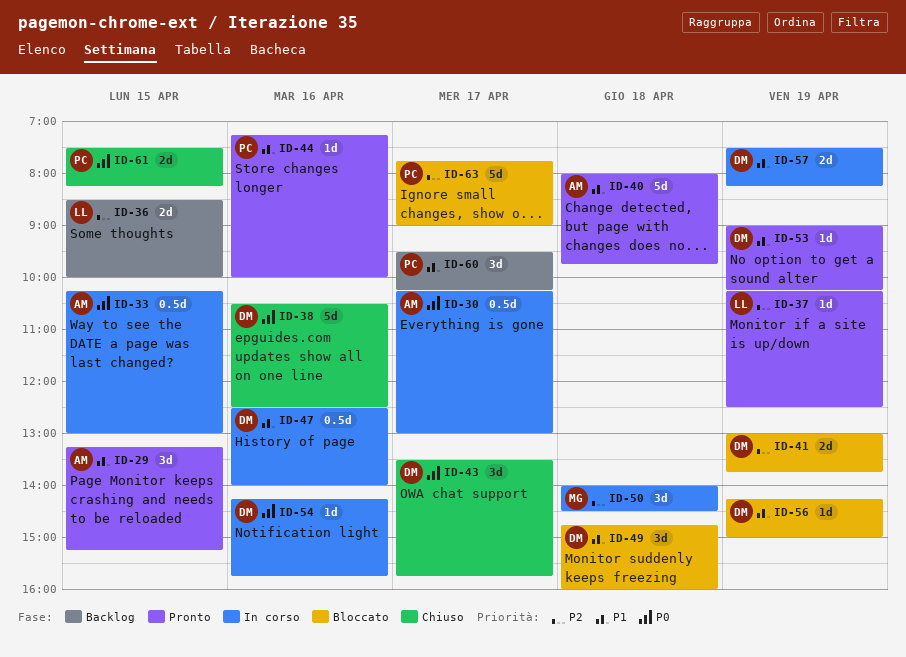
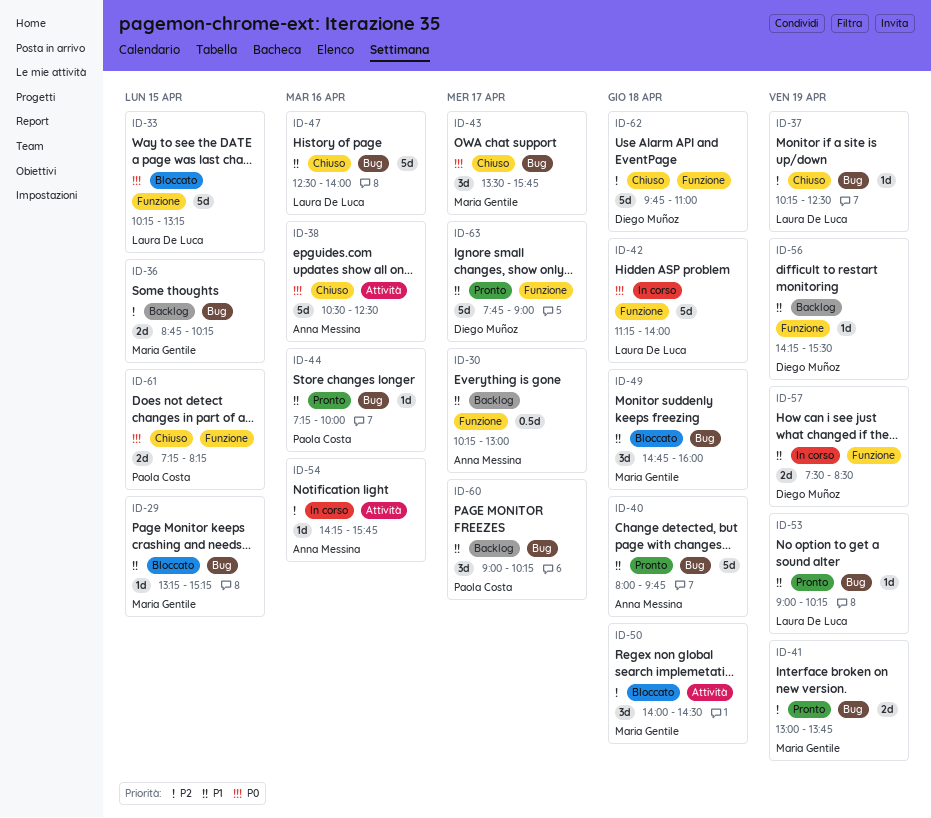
ID-29, status: Pronto -> Bloccato
ID-29, owner: Anna Messina -> Maria Gentile
ID-29, estimate: 3d -> 1d
ID-30, status: In corso -> Backlog
ID-30, priority: P0 -> P1
ID-33, status: In corso -> Bloccato
ID-33, owner: Anna Messina -> Laura De Luca
ID-33, estimate: 0.5d -> 5d
ID-33, ends: 13:00 -> 13:15
ID-36, owner: Laura De Luca -> Maria Gentile
ID-36, begins: 08:30 -> 08:45
ID-36, ends: 10:00 -> 10:15
ID-37, status: Pronto -> Chiuso
ID-38, owner: Diego Muñoz -> Anna Messina
ID-41, status: Bloccato -> Pronto
ID-41, owner: Diego Muñoz -> Maria Gentile
ID-42: none -> present
ID-43, owner: Diego Muñoz -> Maria Gentile
ID-47, status: In corso -> Chiuso
ID-47, owner: Diego Muñoz -> Laura De Luca
ID-47, estimate: 0.5d -> 5d
ID-49, owner: Diego Muñoz -> Maria Gentile
ID-50, status: In corso -> Bloccato
ID-53, owner: Diego Muñoz -> Laura De Luca
ID-54, owner: Diego Muñoz -> Anna Messina
ID-54, priority: P0 -> P2
ID-56, status: Bloccato -> Backlog
ID-56, ends: 15:00 -> 15:30
ID-57, ends: 08:15 -> 08:30
ID-60, begins: 09:30 -> 09:00
ID-61, begins: 07:30 -> 07:15
ID-62: none -> present
ID-63, status: Bloccato -> Pronto
ID-63, owner: Paola Costa -> Diego Muñoz
ID-63, priority: P2 -> P1

